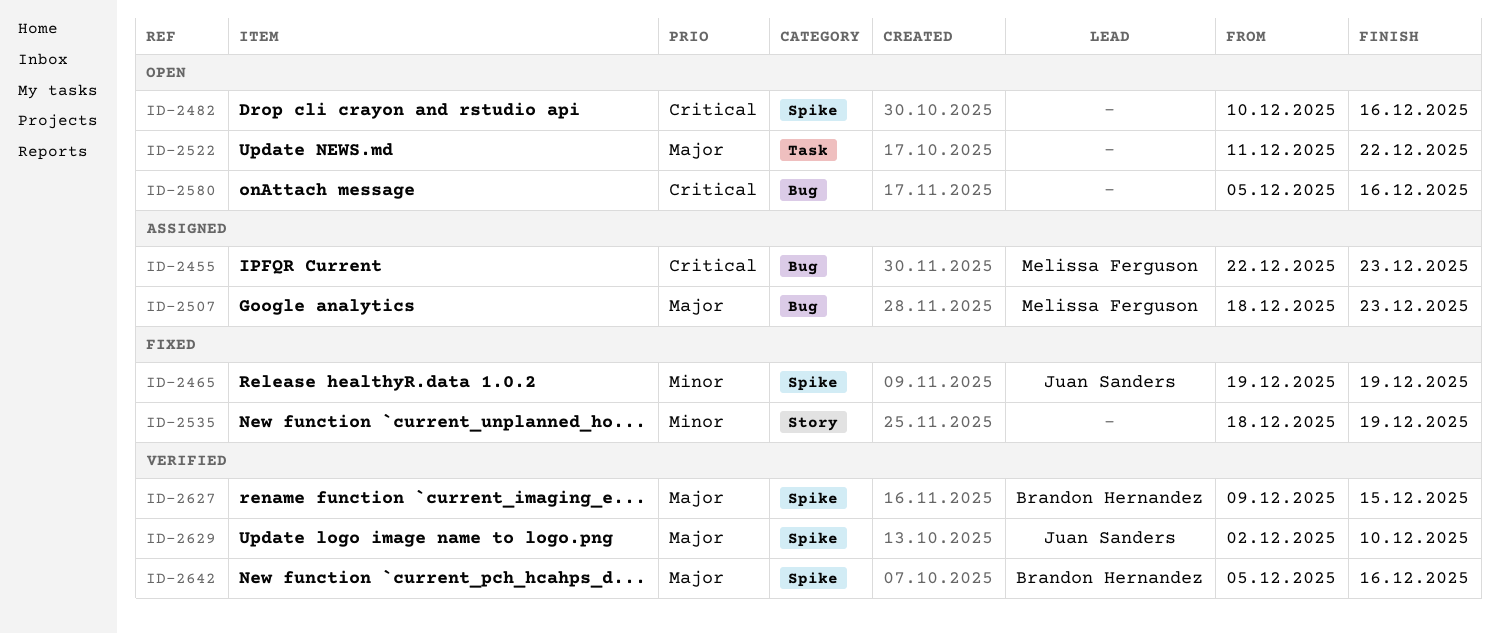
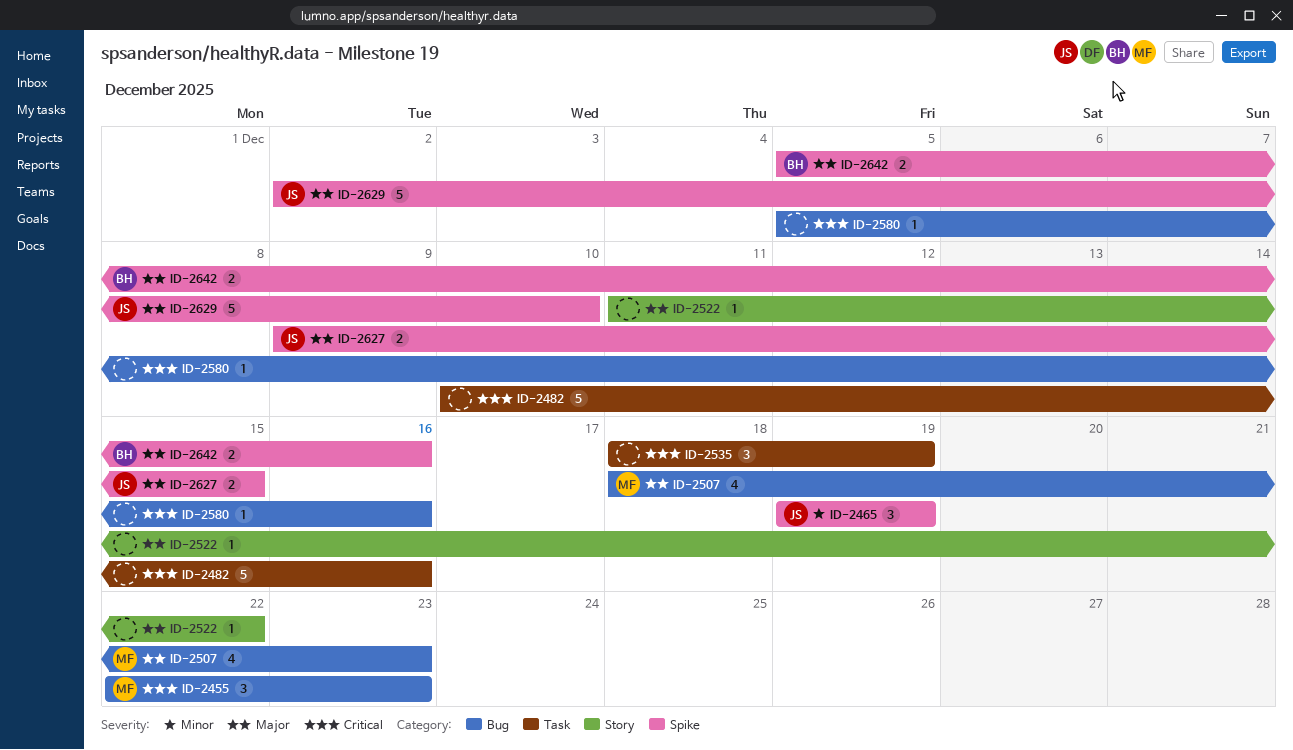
ID-2482, label: Spike -> Task
ID-2522, label: Task -> Story
ID-2535, priority: Minor -> Critical
ID-2535, label: Story -> Task
ID-2627, owner: Brandon Hernandez -> Juan Sanders

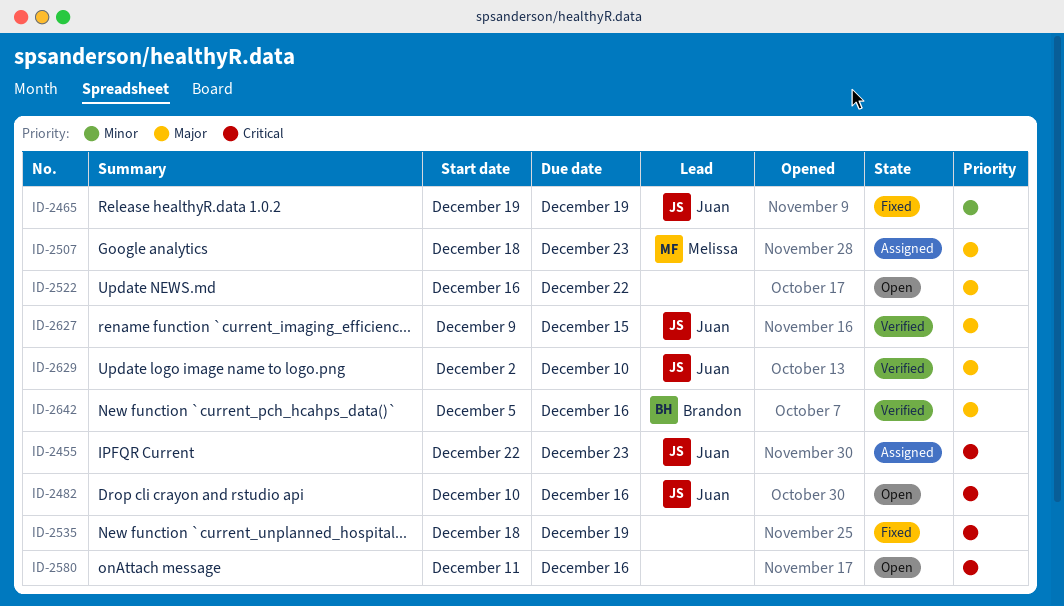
ID-2455, owner: Melissa -> Juan
ID-2482, owner: none -> Juan
ID-2522, start: Dec 11 -> Dec 16
ID-2580, start: Dec 5 -> Dec 11

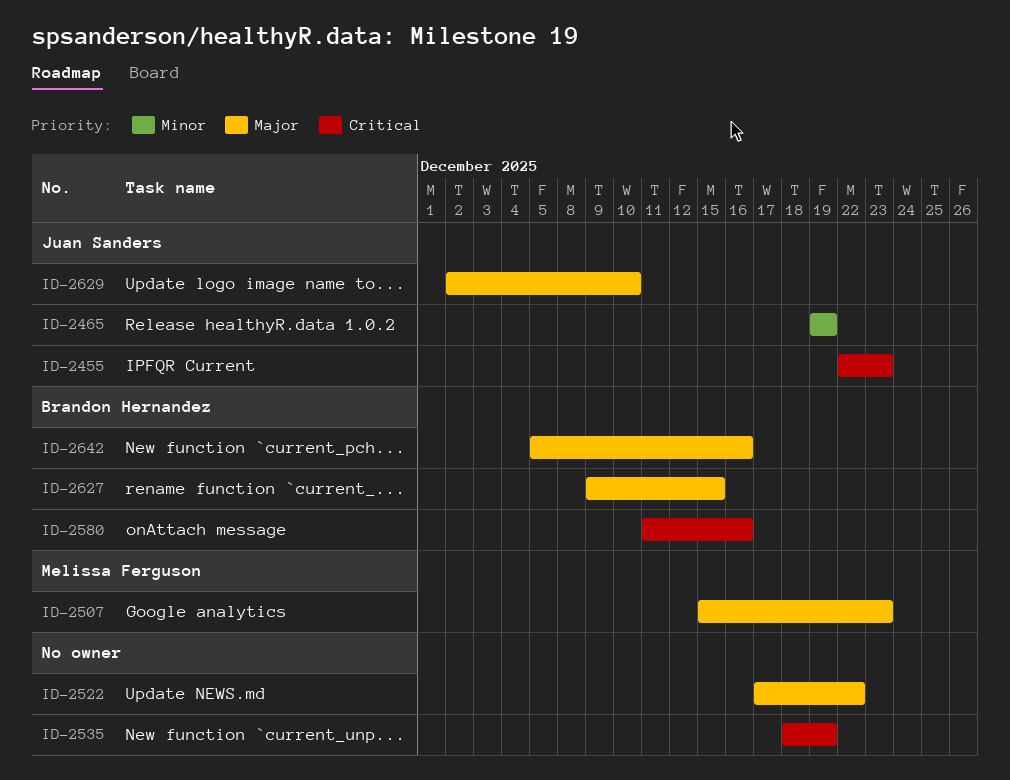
ID-2482: present -> none
ID-2507, start: Dec 18 -> Dec 15
ID-2522, start: Dec 16 -> Dec 17
ID-2580, owner: none -> Brandon Hernandez
ID-2627, owner: Juan Sanders -> Brandon Hernandez

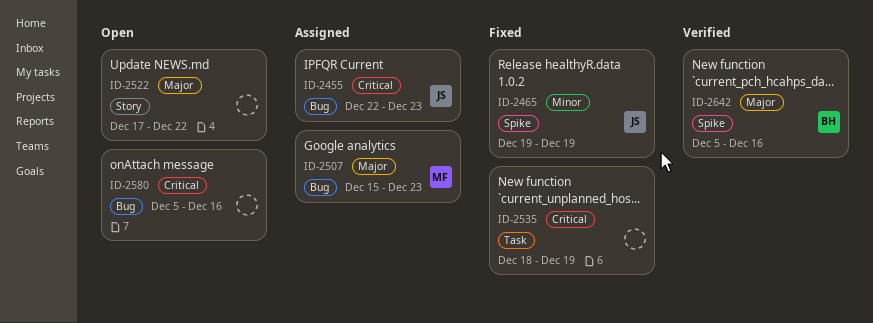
ID-2580, owner: Brandon Hernandez -> none
ID-2580, start: Dec 11 -> Dec 5
ID-2627: present -> none
ID-2629: present -> none

